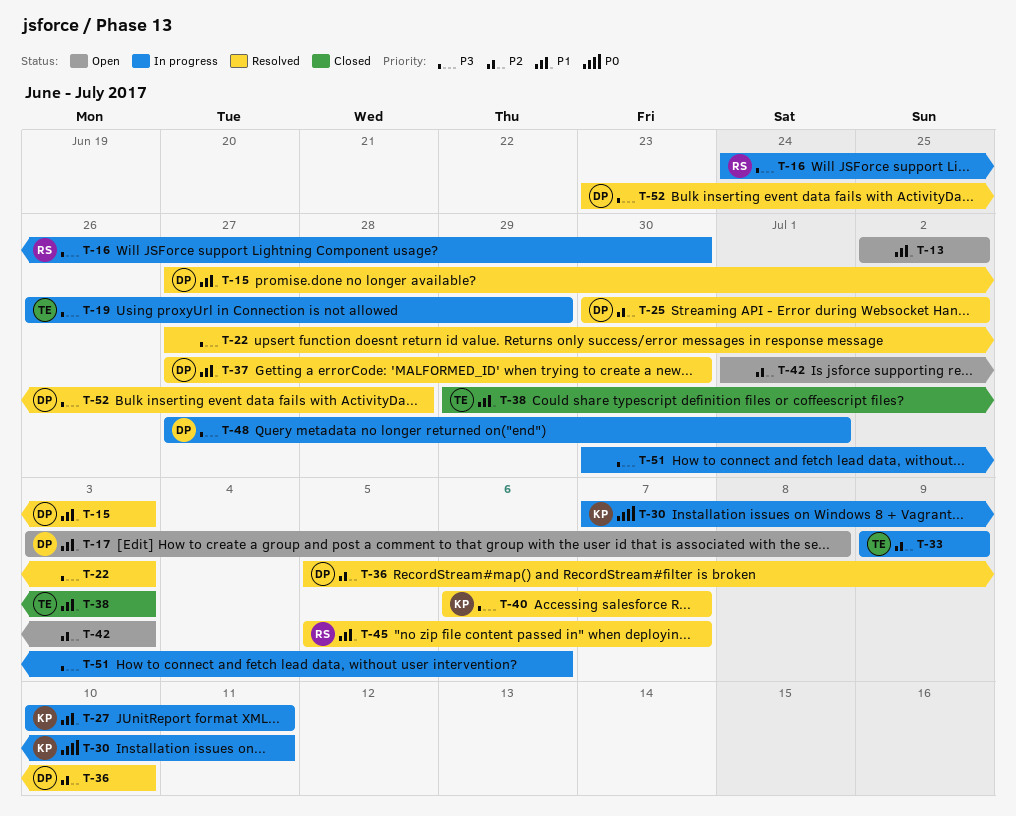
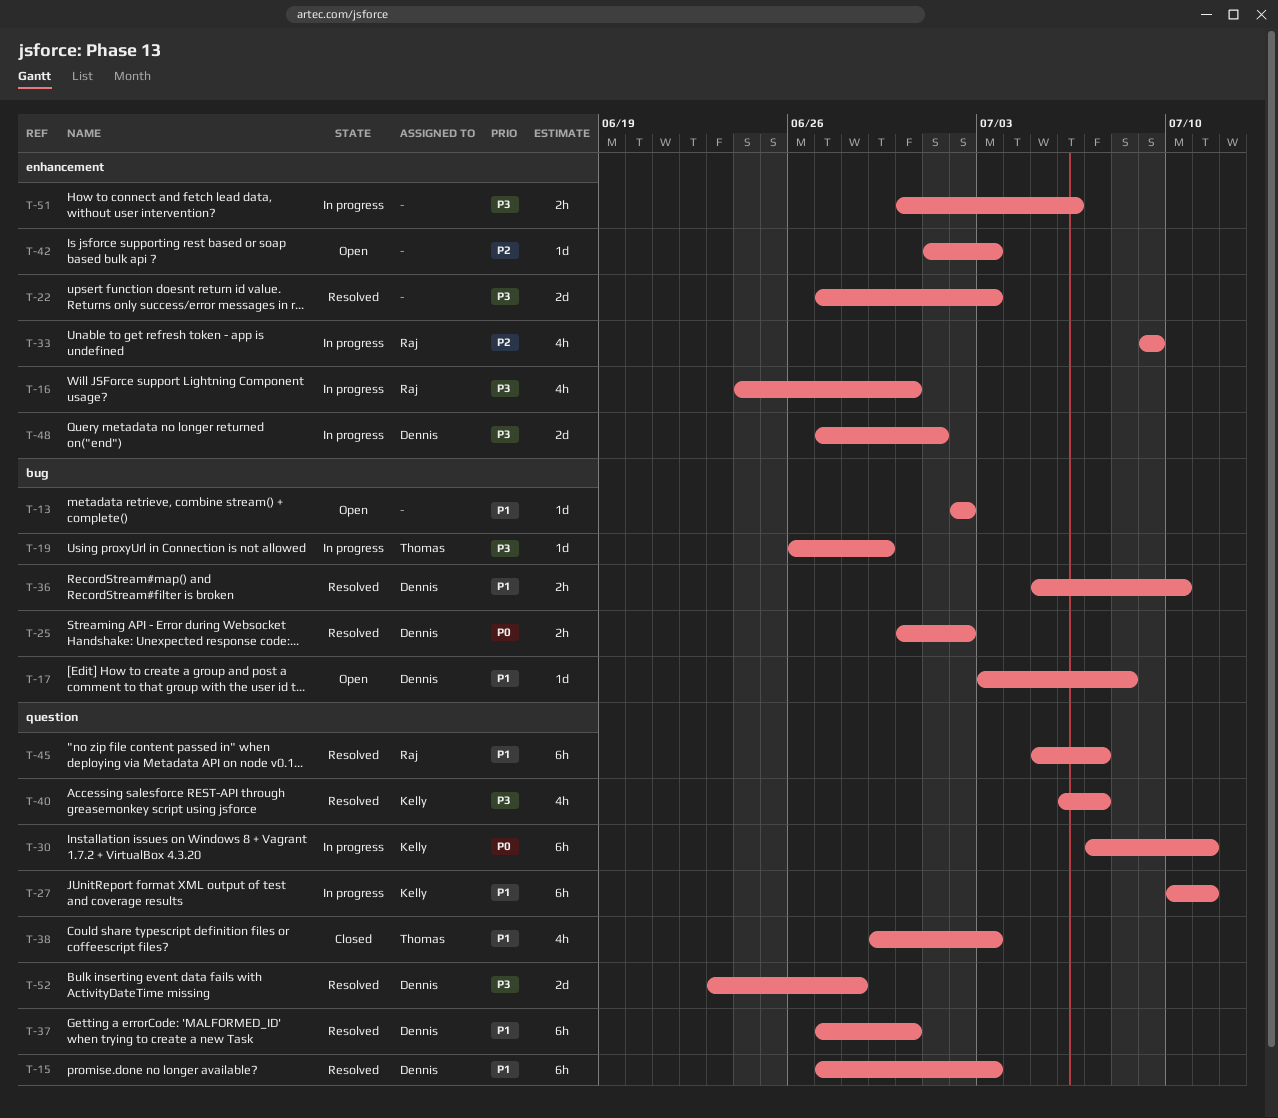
T-25, priority: P2 -> P0
T-33, owner: Thomas -> Raj
T-36, priority: P2 -> P1

